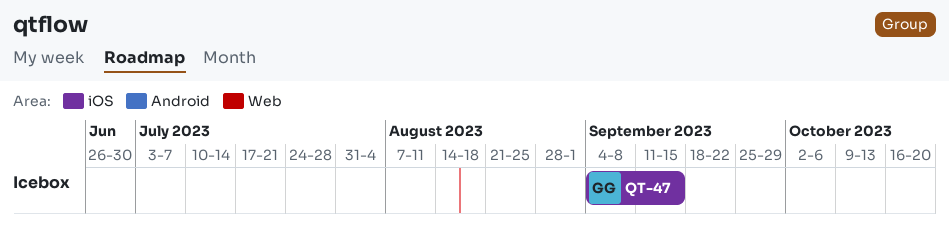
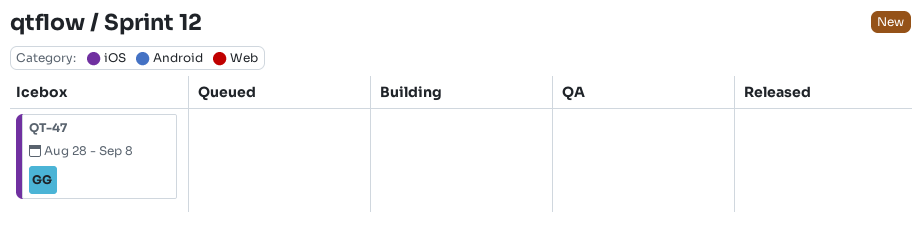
QT-47, start: Sep 4 -> Aug 28
QT-47, due: Sep 15 -> Sep 8

